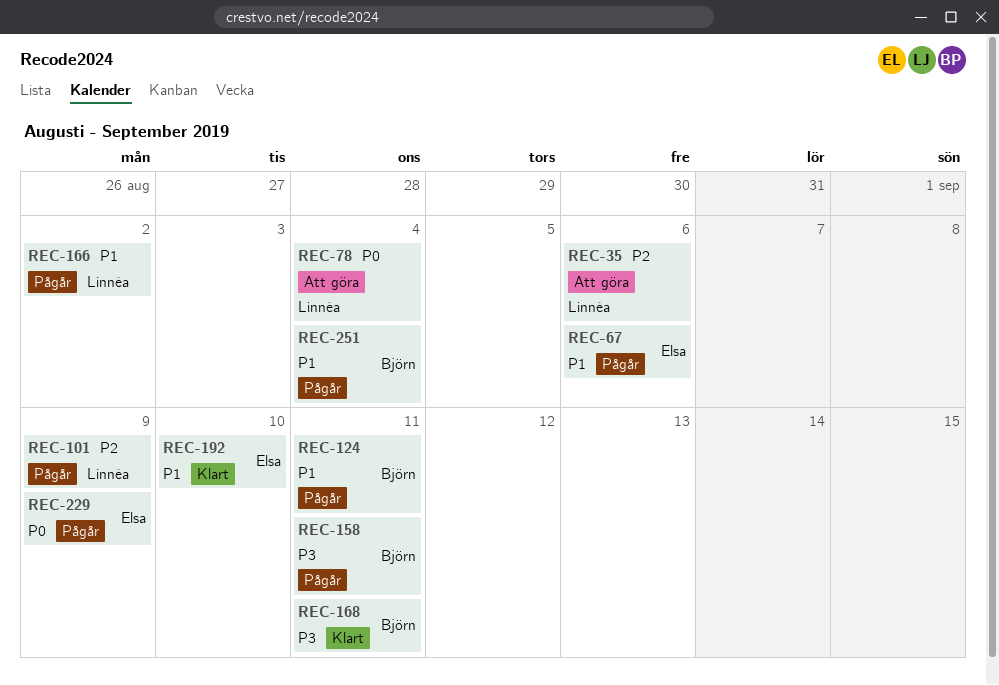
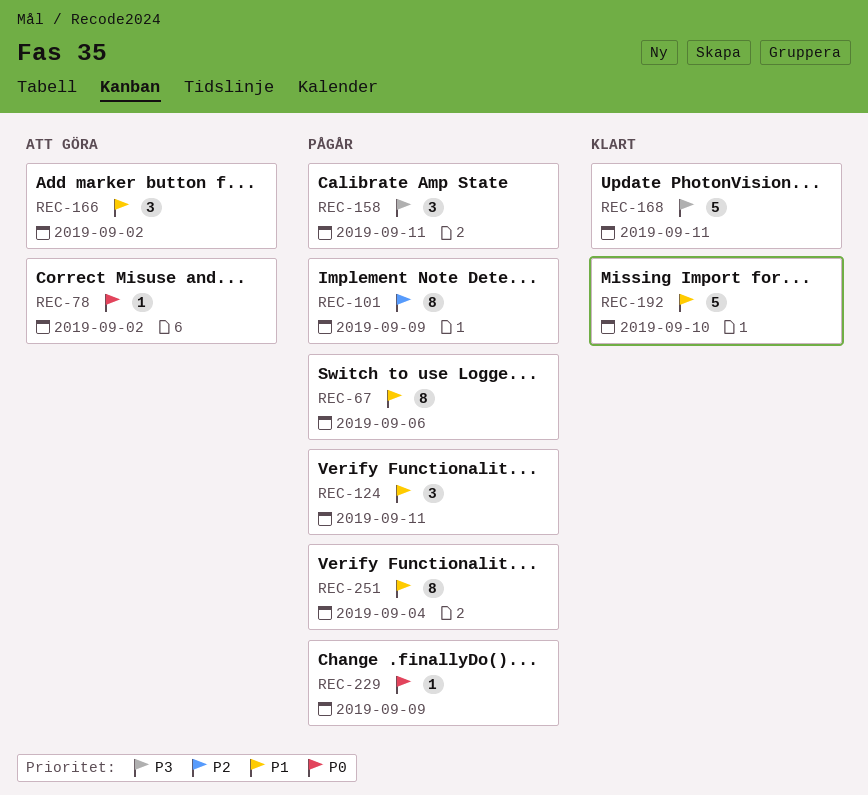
REC-35: present -> none
REC-78, due: Sep 4 -> Sep 2
REC-166, status: Pågår -> Att göra

